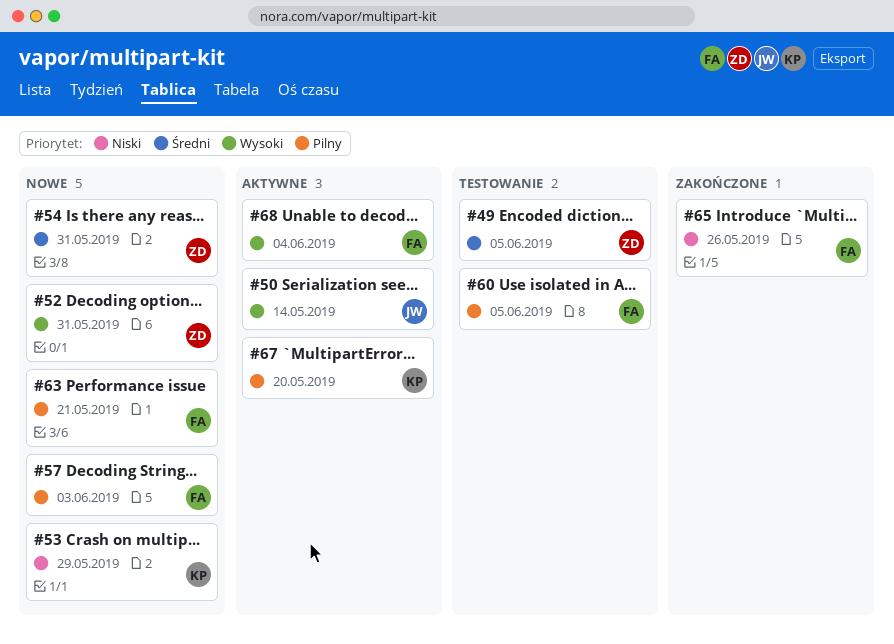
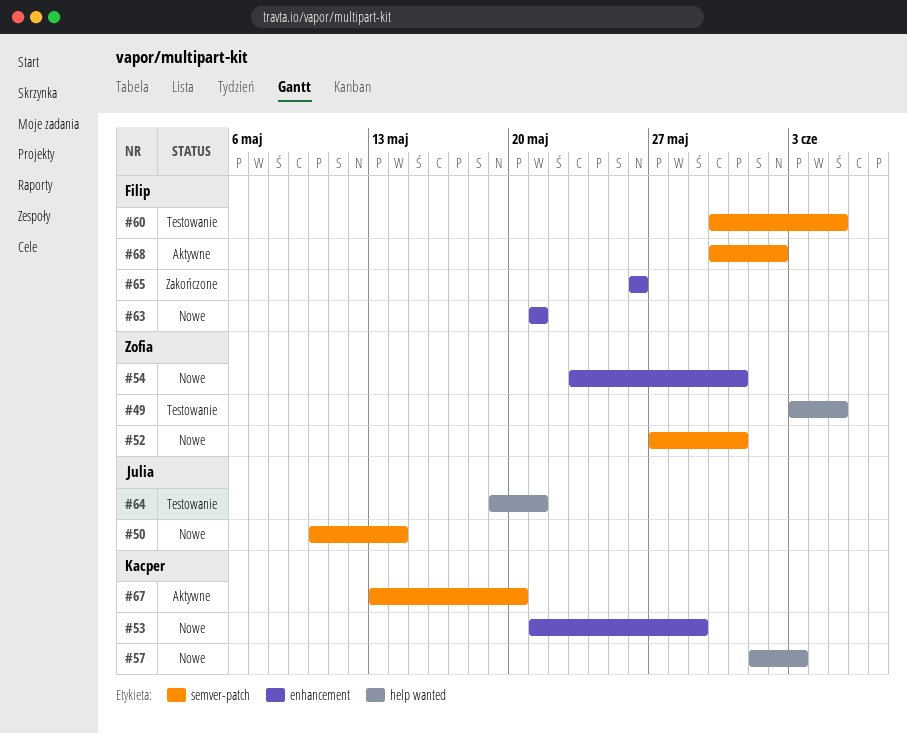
#50, status: Aktywne -> Nowe
#57, owner: Filip -> Kacper
#64: none -> present
#68, due: Jun 4 -> Jun 2

